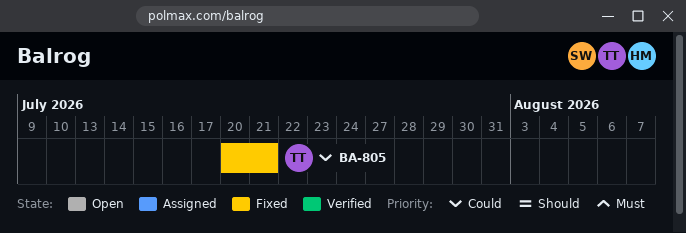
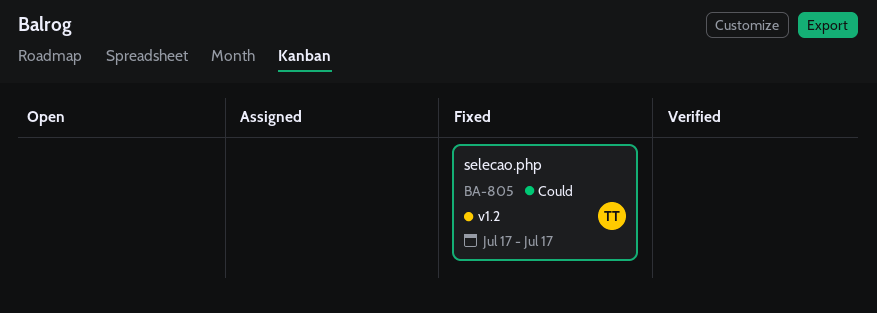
BA-805, start: Jul 20 -> Jul 17
BA-805, due: Jul 21 -> Jul 17

